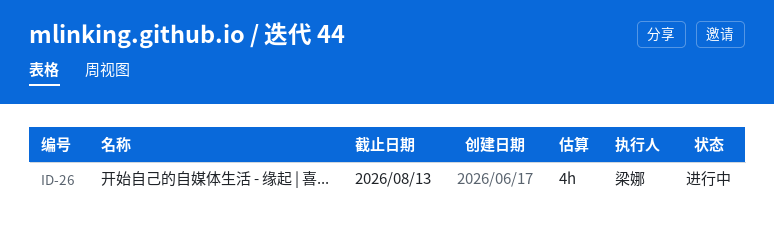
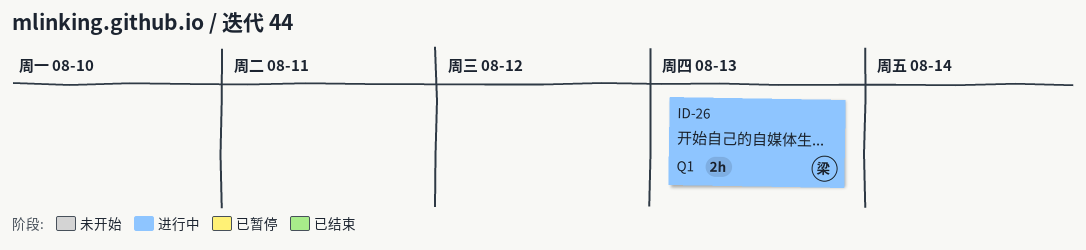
ID-26, estimate: 4h -> 2h

